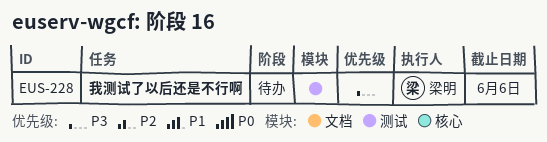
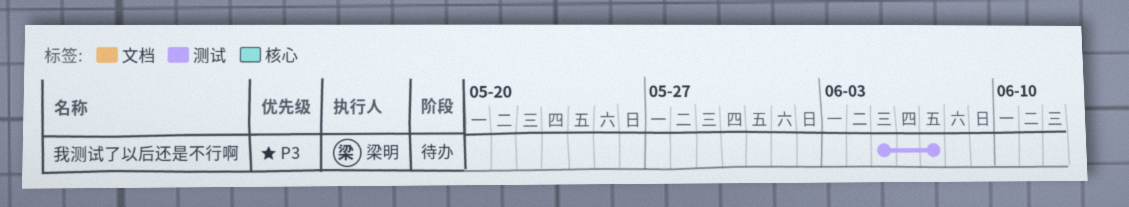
我测试了以后还是不行啊, due: Jun 6 -> Jun 7

